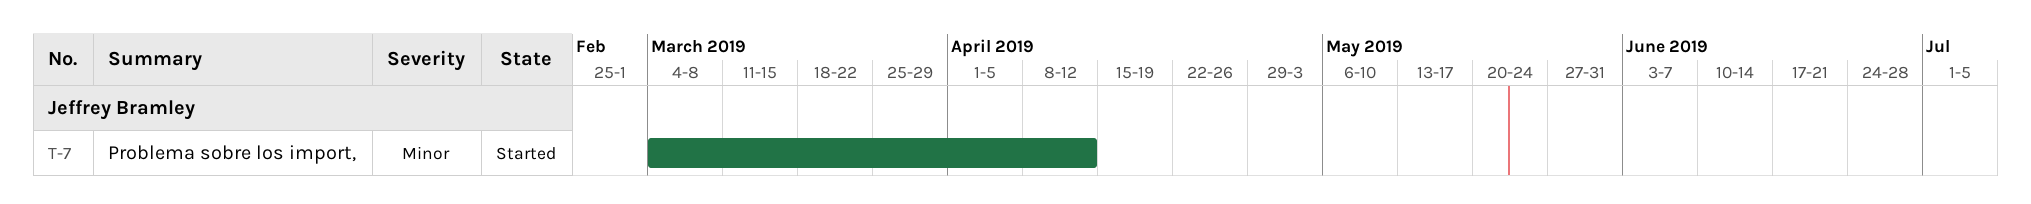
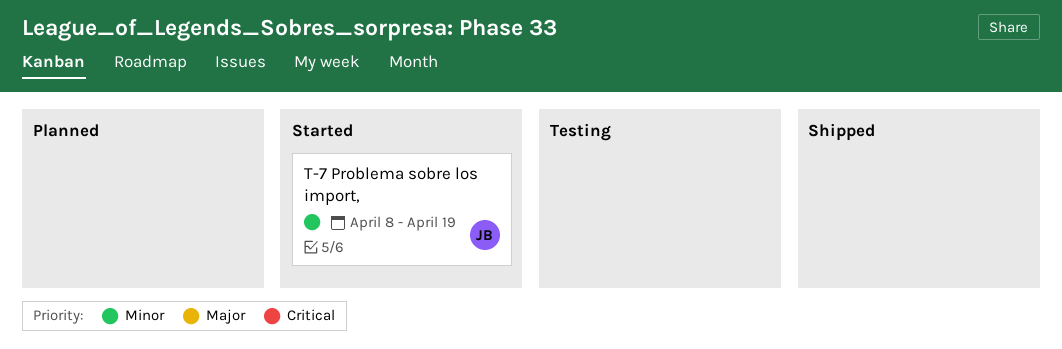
T-7, start: Mar 4 -> Apr 8
T-7, due: Apr 12 -> Apr 19

